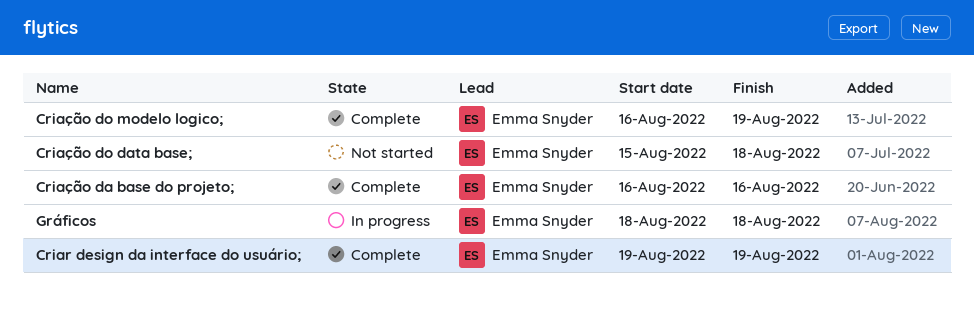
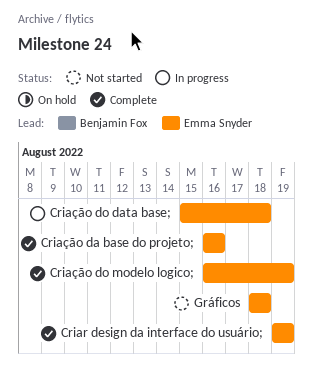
Criação do data base;, status: Not started -> In progress
Gráficos, status: In progress -> Not started

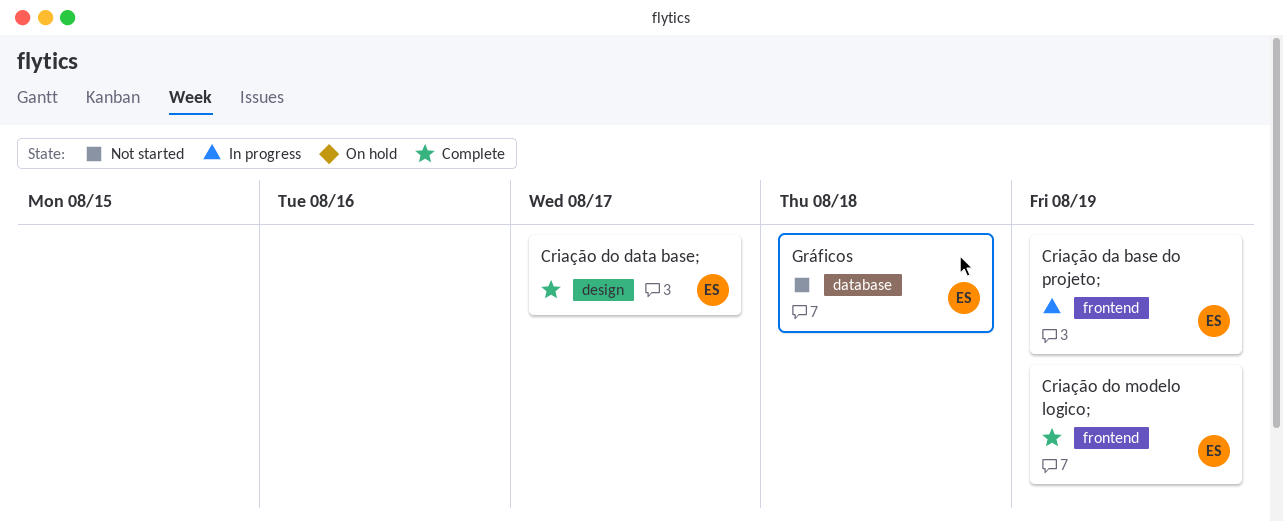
Criar design da interface do usuário;: present -> none
Criação da base do projeto;, status: Complete -> In progress
Criação da base do projeto;, due: Aug 16 -> Aug 19
Criação do data base;, status: In progress -> Complete
Criação do data base;, due: Aug 18 -> Aug 17

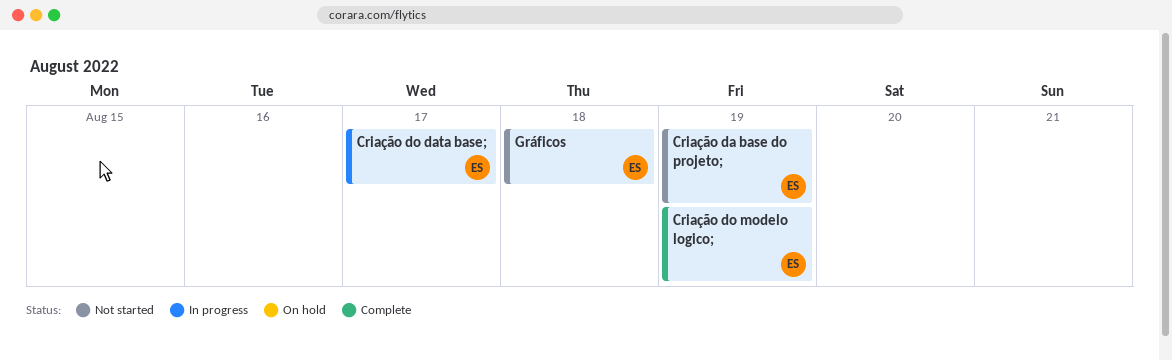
Criação da base do projeto;, status: In progress -> Not started
Criação do data base;, status: Complete -> In progress

